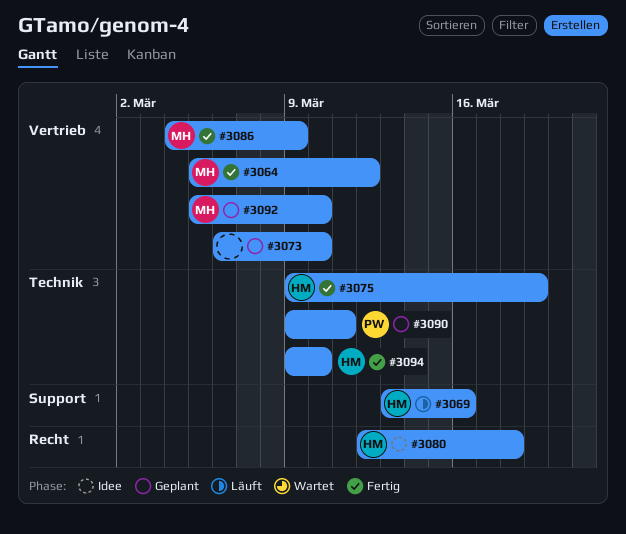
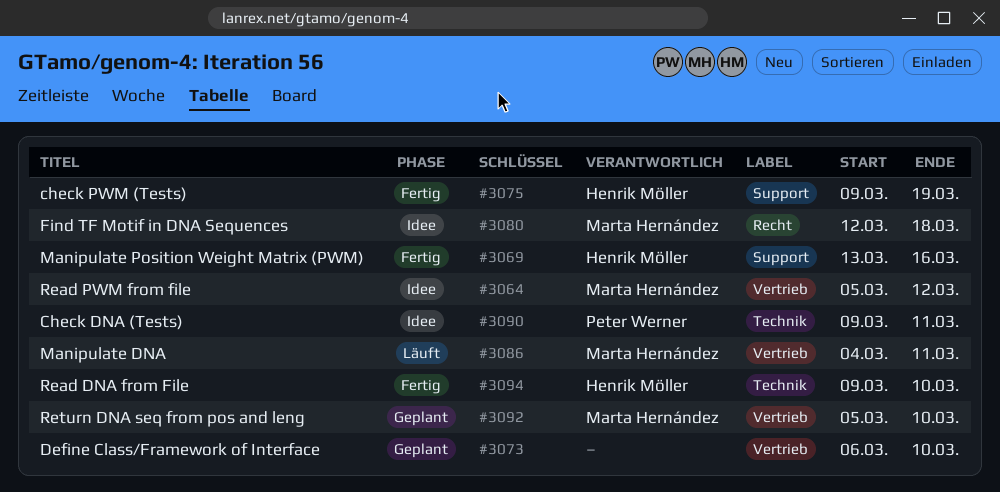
#3064, status: Fertig -> Idee
#3069, status: Läuft -> Fertig
#3075, label: Technik -> Support
#3080, owner: Henrik Möller -> Marta Hernández
#3086, status: Fertig -> Läuft
#3086, due: Mar 9 -> Mar 11
#3090, status: Geplant -> Idee

